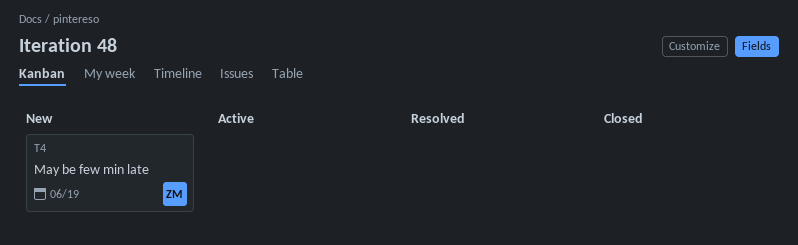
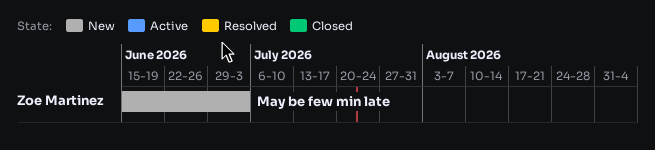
May be few min late, due: Jun 19 -> Jul 3

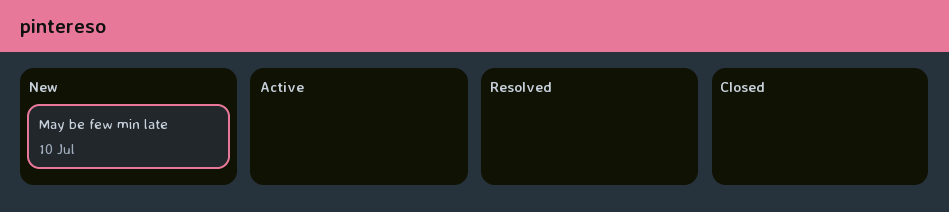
May be few min late, due: Jul 3 -> Jul 10

